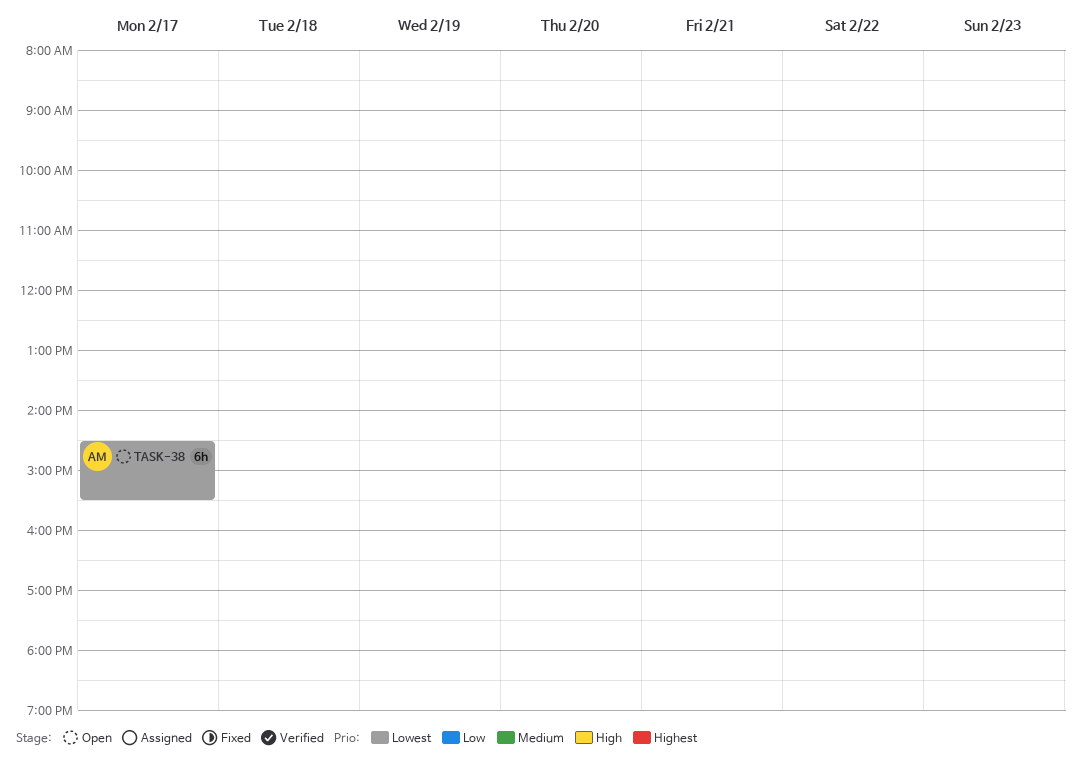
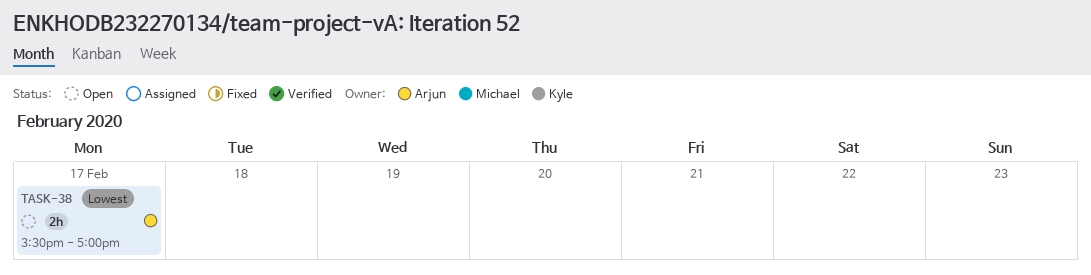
TASK-38, estimate: 6h -> 2h
TASK-38, begins: 14:30 -> 15:30
TASK-38, ends: 15:30 -> 17:00

